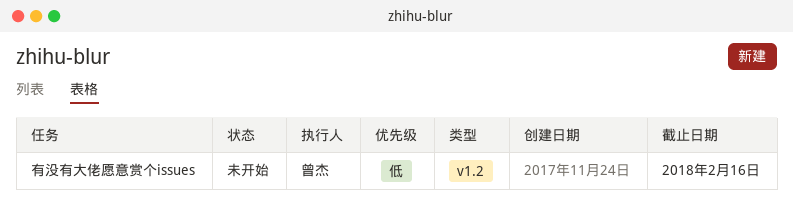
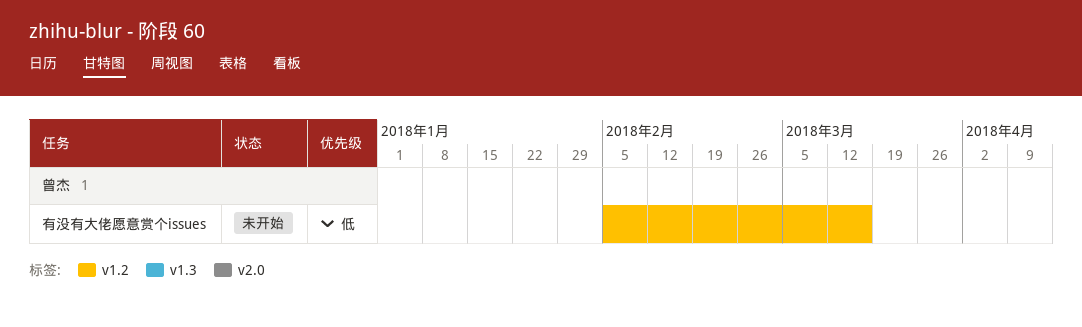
有没有大佬愿意赏个issues, due: Feb 16 -> Mar 16

